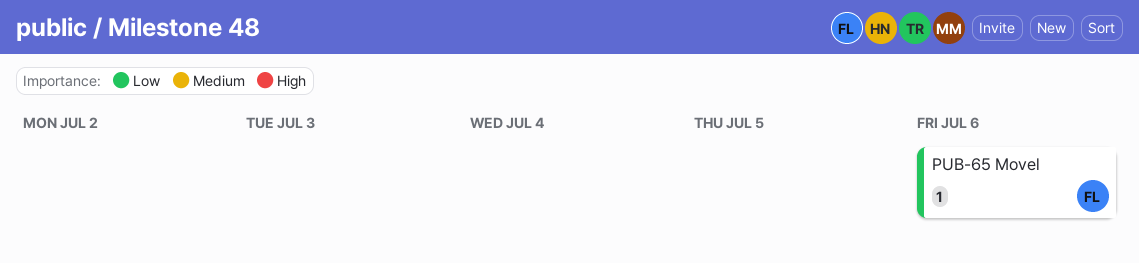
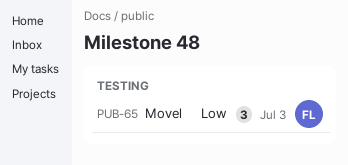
PUB-65, estimate: 1 -> 3
PUB-65, due: Jul 6 -> Jul 3

